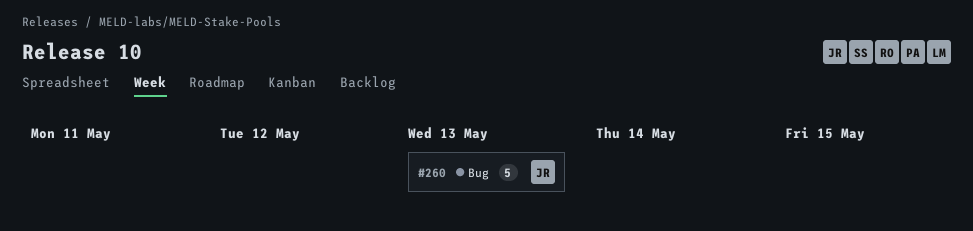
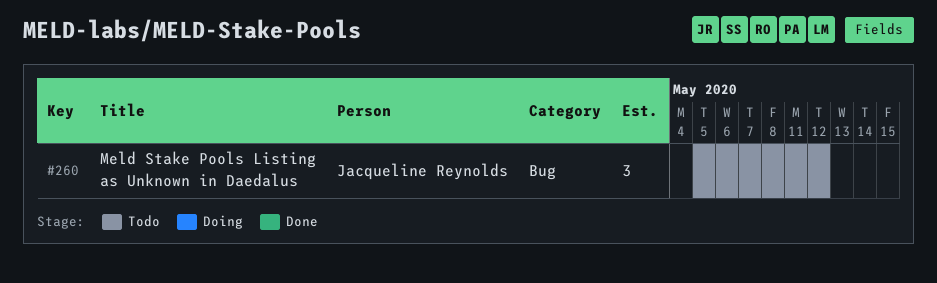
#260, estimate: 5 -> 3
#260, due: May 13 -> May 12

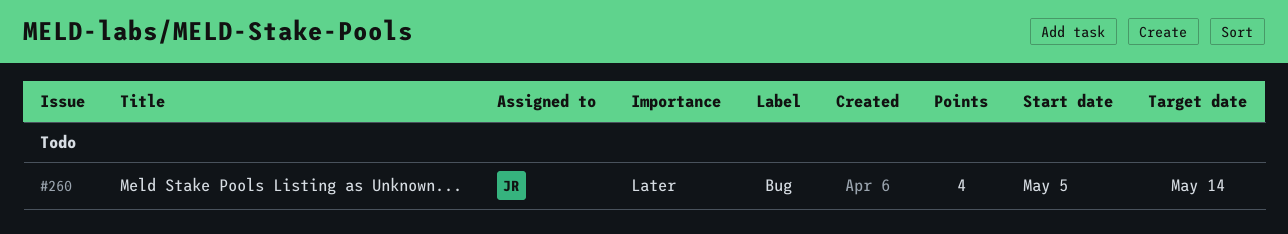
#260, estimate: 3 -> 4
#260, due: May 12 -> May 14

